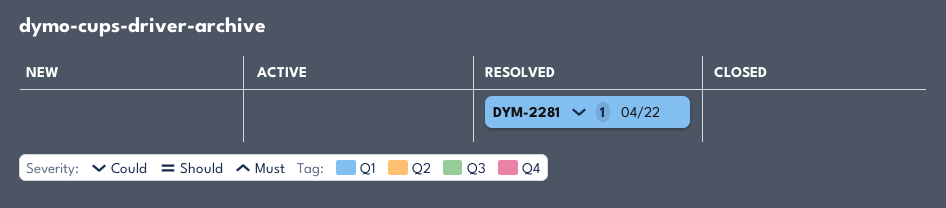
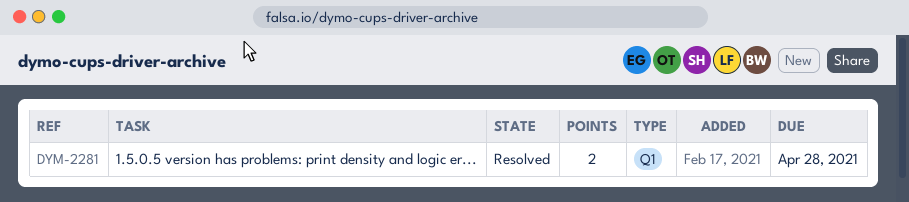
DYM-2281, estimate: 1 -> 2
DYM-2281, due: Apr 22 -> Apr 28

